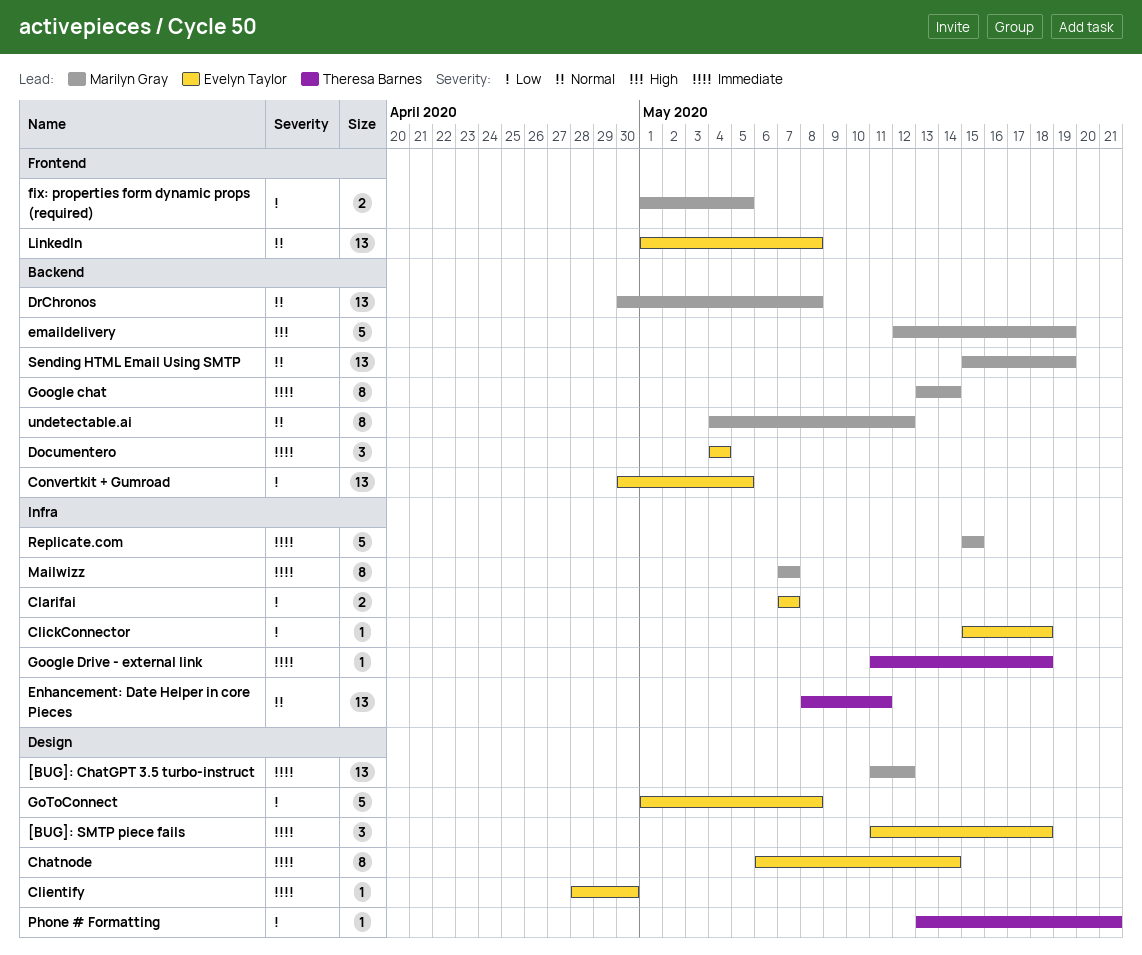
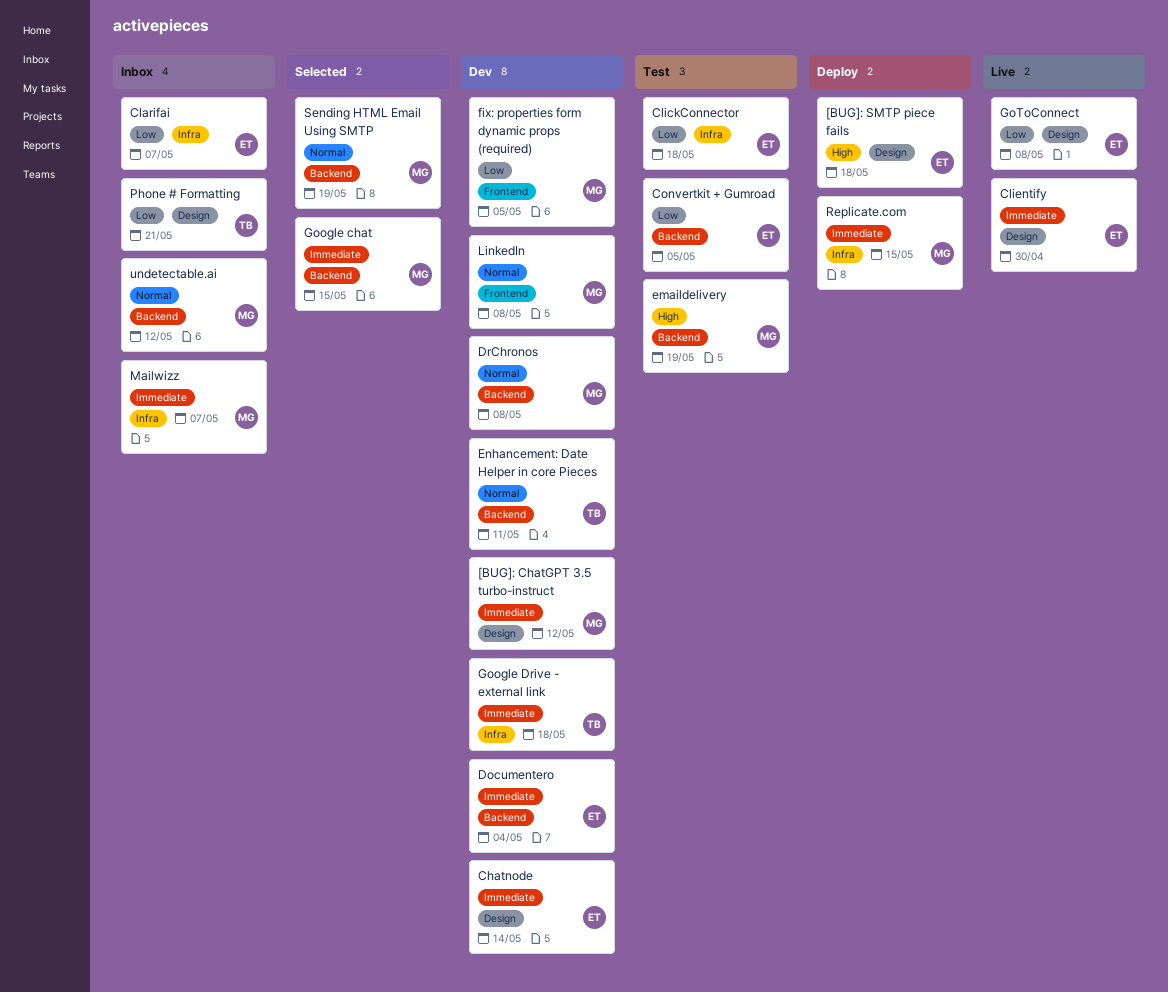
[BUG]: SMTP piece fails, priority: Immediate -> High
Enhancement: Date Helper in core Pieces, label: Infra -> Backend
Google chat, due: May 14 -> May 15
LinkedIn, owner: Evelyn Taylor -> Marilyn Gray

